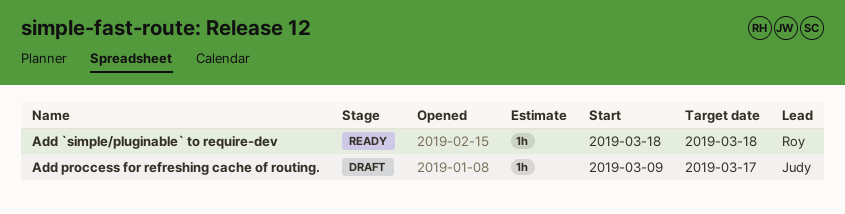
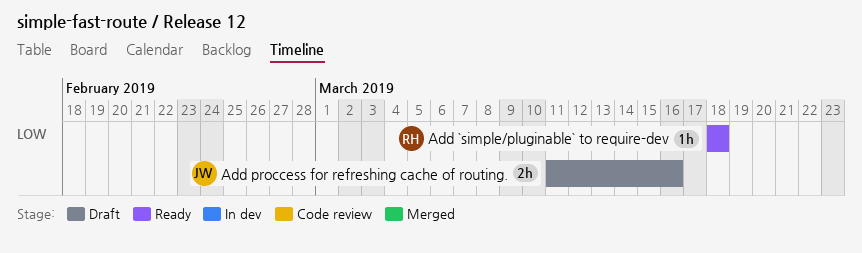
Add proccess for refreshing cache of routing., estimate: 1h -> 2h
Add proccess for refreshing cache of routing., start: Mar 9 -> Mar 11
Add proccess for refreshing cache of routing., due: Mar 17 -> Mar 16

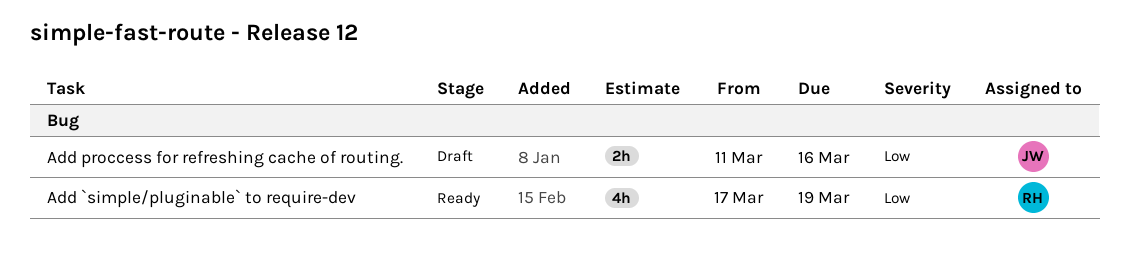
Add `simple/pluginable` to require-dev, estimate: 1h -> 4h
Add `simple/pluginable` to require-dev, start: Mar 18 -> Mar 17
Add `simple/pluginable` to require-dev, due: Mar 18 -> Mar 19

